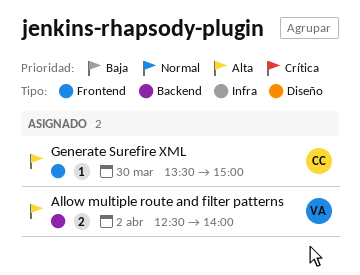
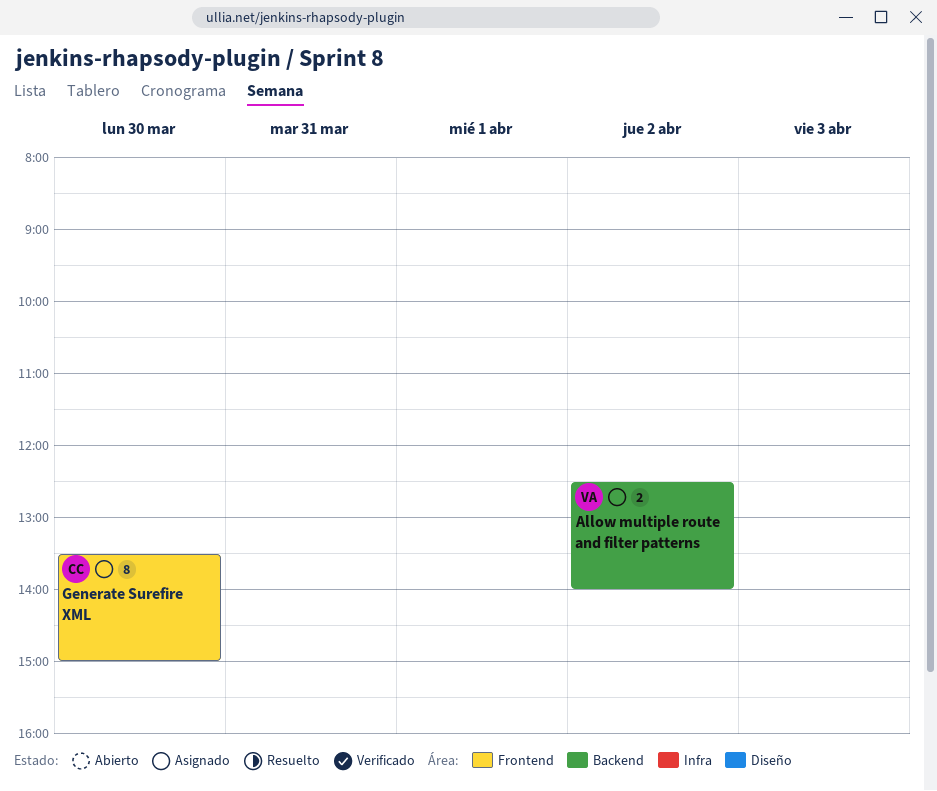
Generate Surefire XML, estimate: 1 -> 8

